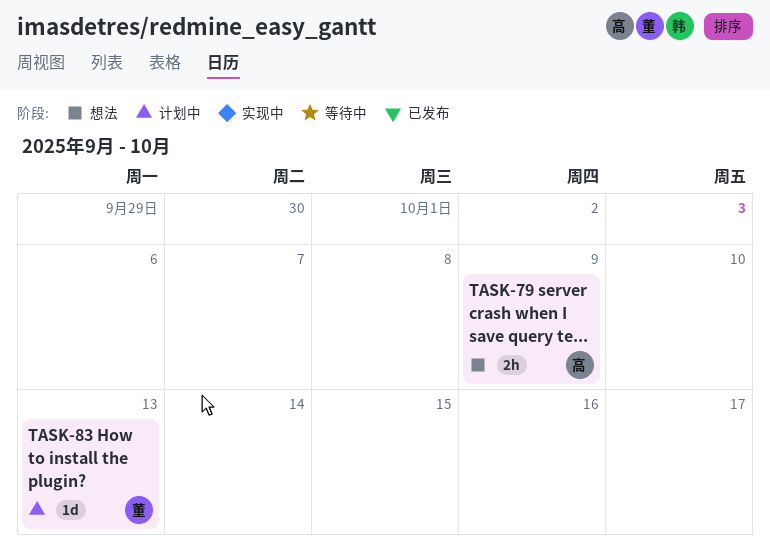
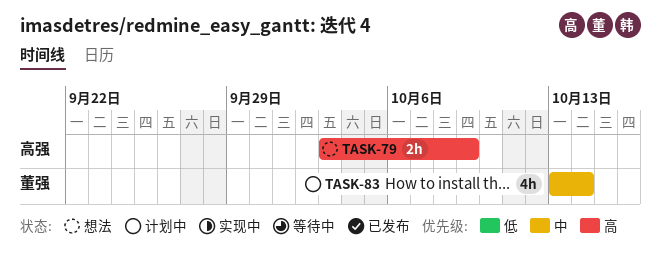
TASK-83, estimate: 1d -> 4h
TASK-83, due: Oct 13 -> Oct 14

